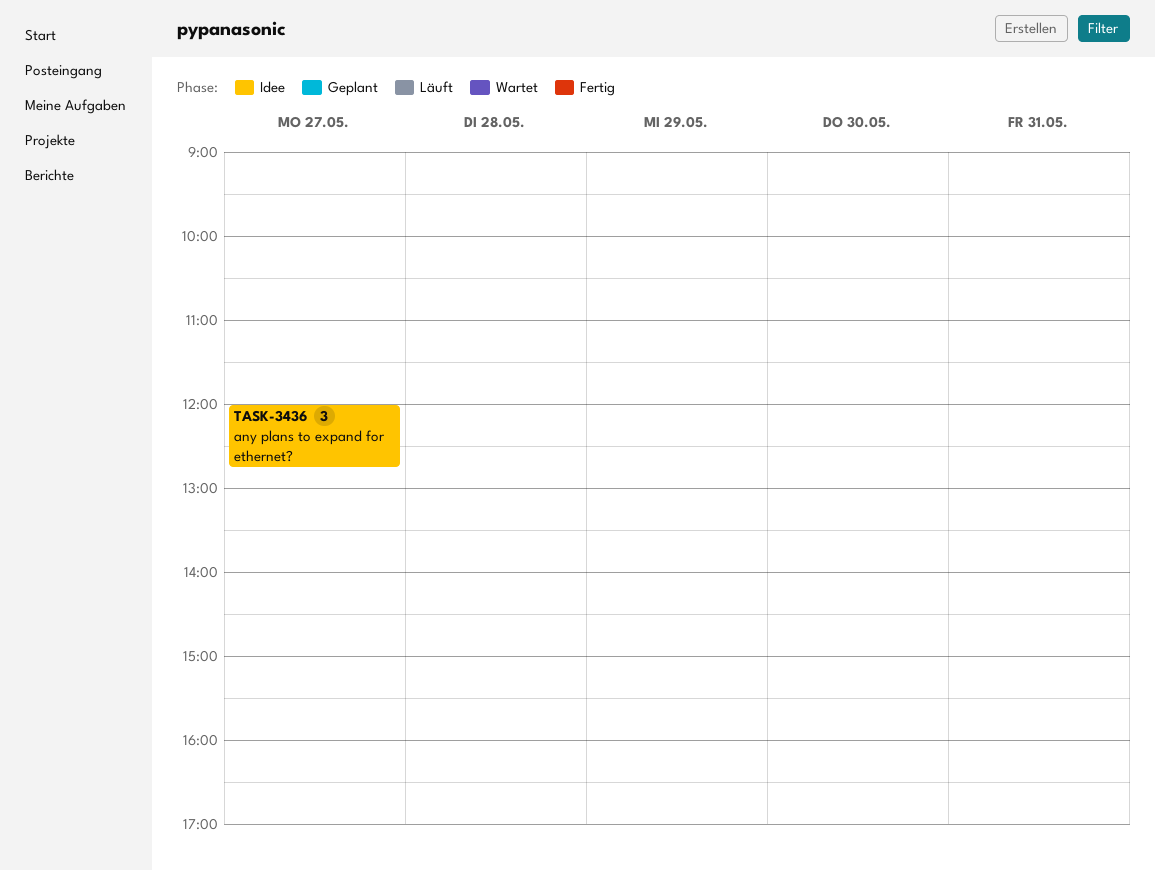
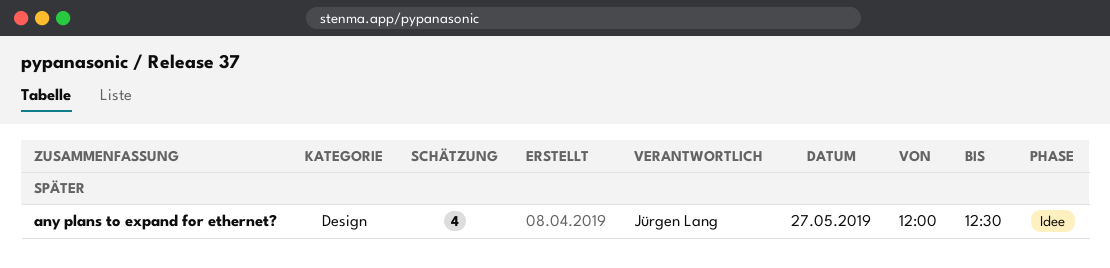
any plans to expand for ethernet?, estimate: 3 -> 4
any plans to expand for ethernet?, ends: 12:45 -> 12:30

